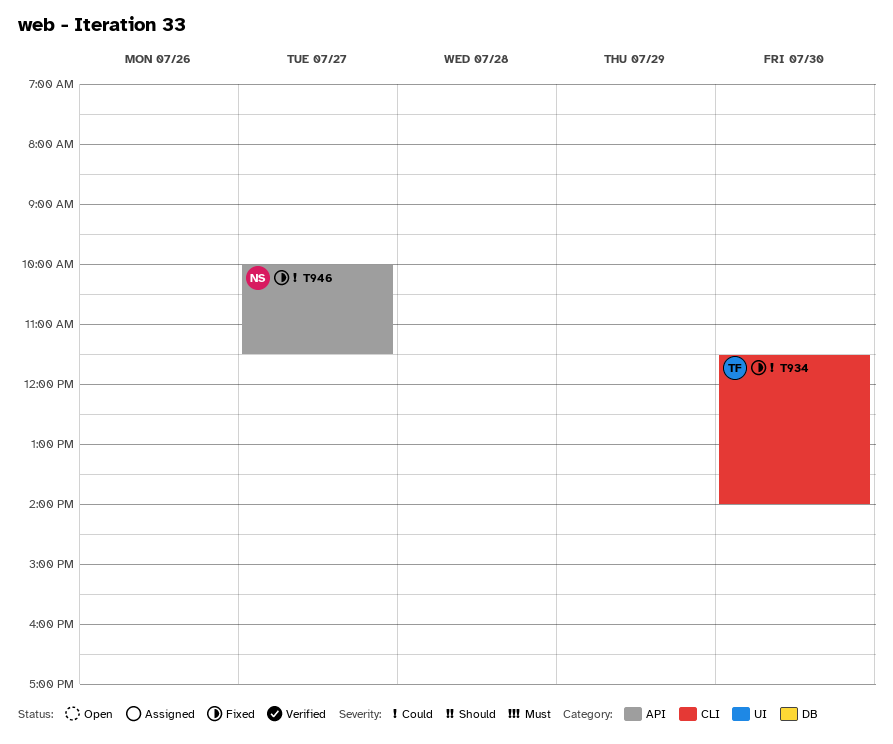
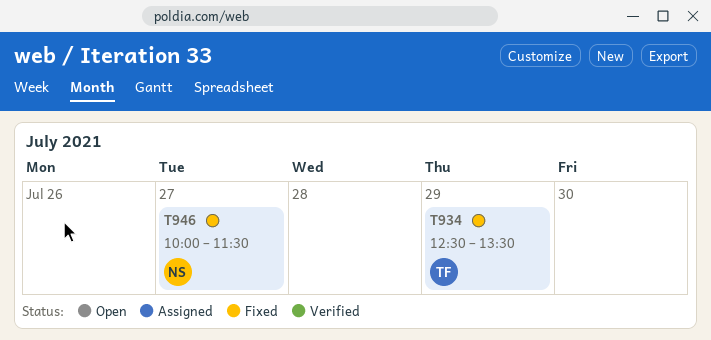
T934, day: Jul 30 -> Jul 29
T934, begins: 11:30 -> 12:30
T934, ends: 14:00 -> 13:30

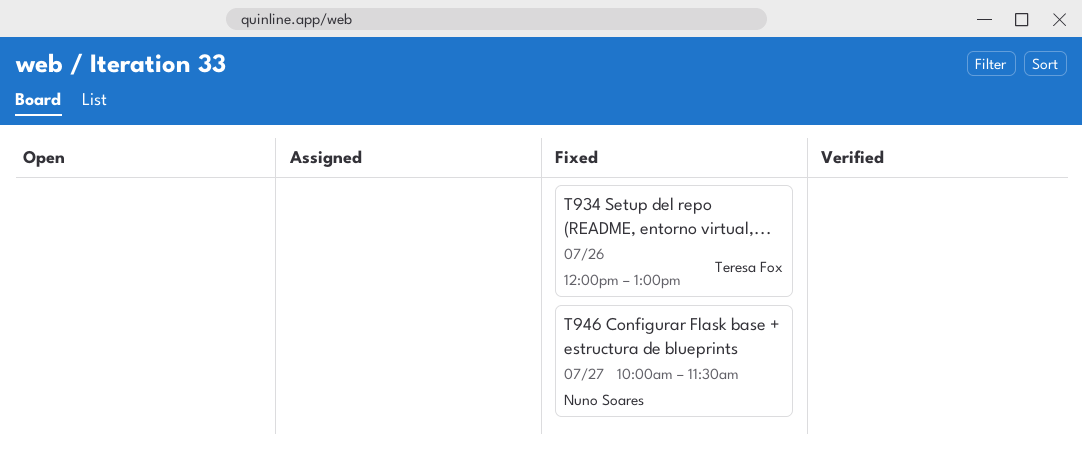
T934, day: Jul 29 -> Jul 26
T934, begins: 12:30 -> 12:00
T934, ends: 13:30 -> 13:00

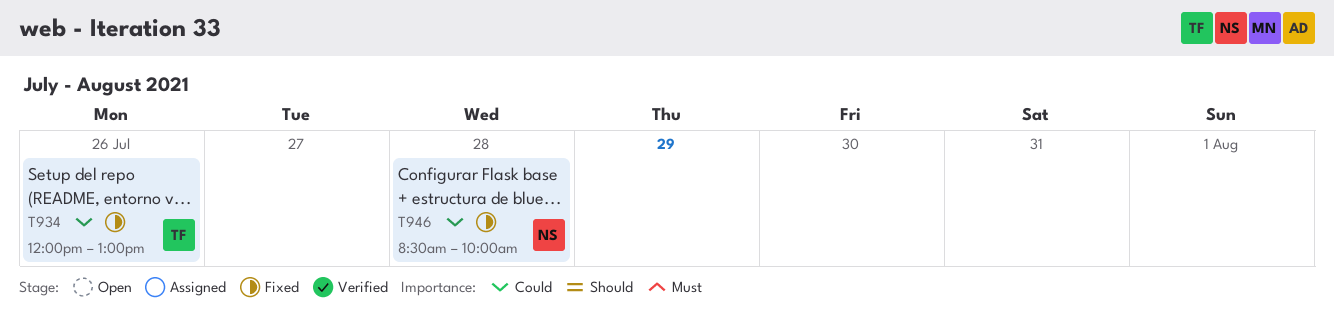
T946, day: Jul 27 -> Jul 28
T946, begins: 10:00 -> 08:30
T946, ends: 11:30 -> 10:00

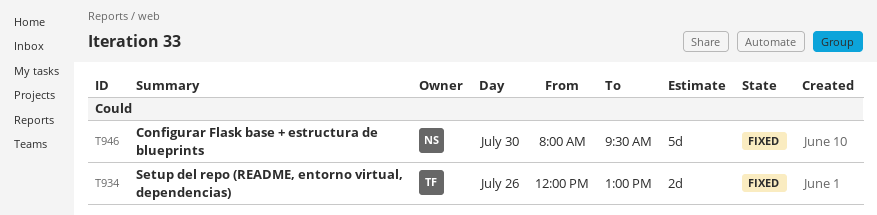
T946, day: Jul 28 -> Jul 30
T946, begins: 08:30 -> 08:00
T946, ends: 10:00 -> 09:30

